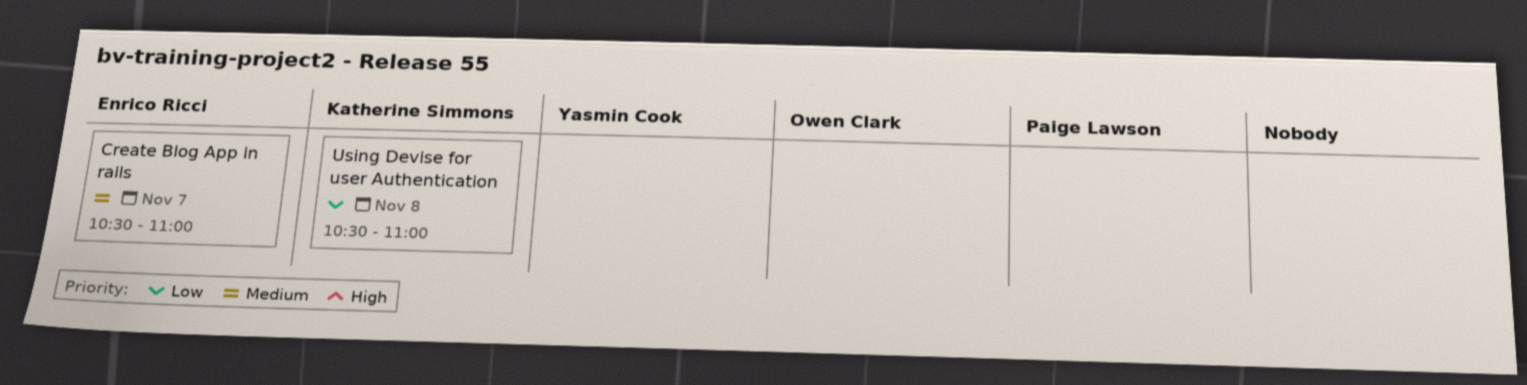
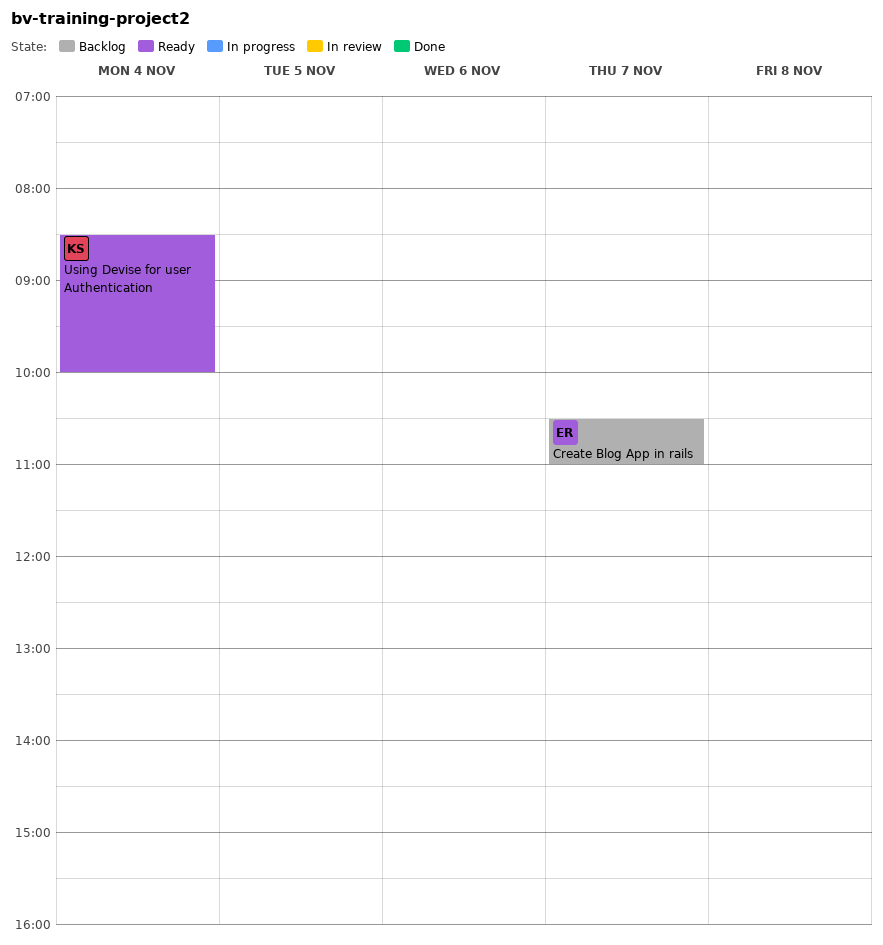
Using Devise for user Authentication, day: Nov 8 -> Nov 4
Using Devise for user Authentication, begins: 10:30 -> 08:30
Using Devise for user Authentication, ends: 11:00 -> 10:00

